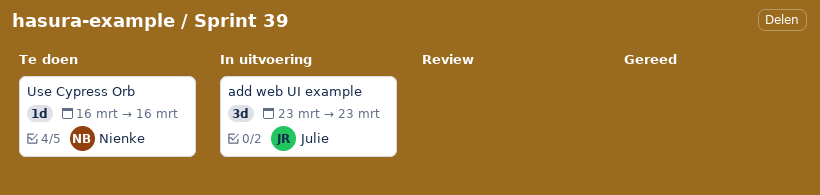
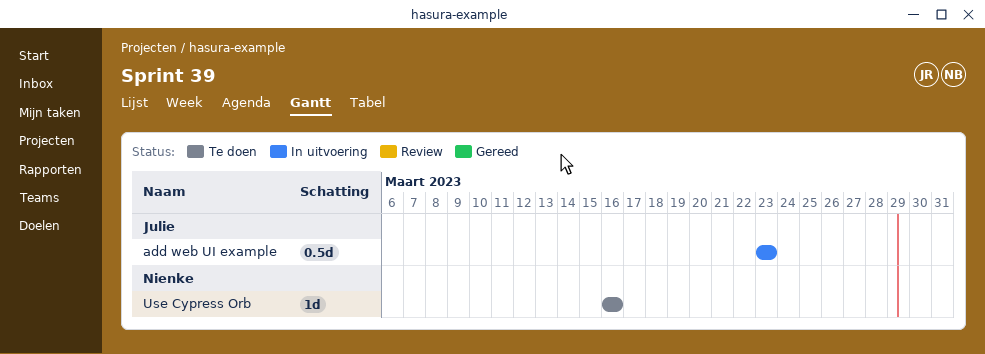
add web UI example, estimate: 3d -> 0.5d

